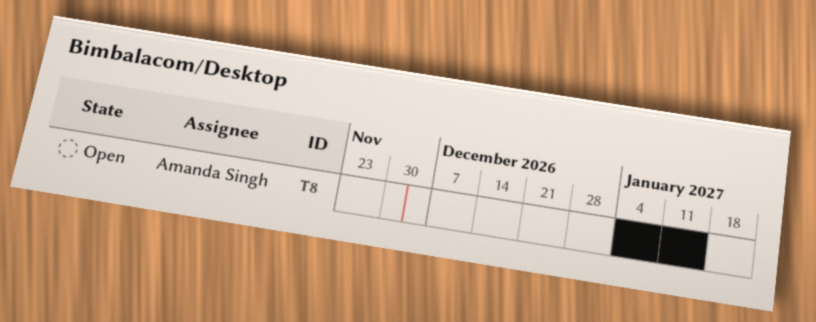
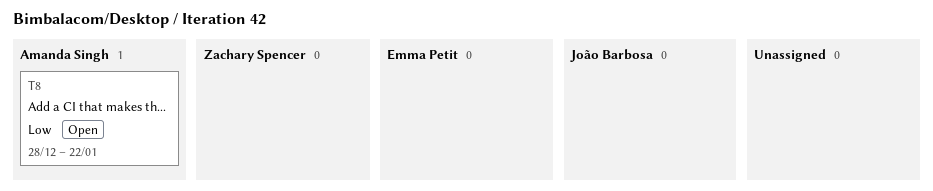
T8, start: Jan 4 -> Dec 28
T8, due: Jan 15 -> Jan 22

